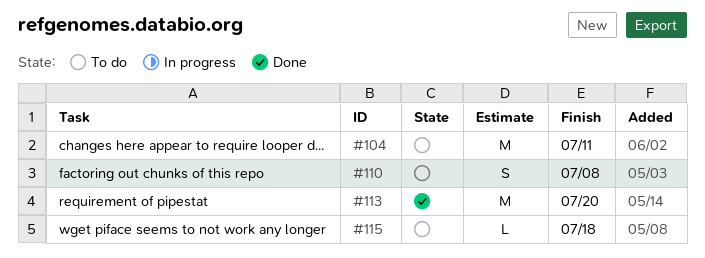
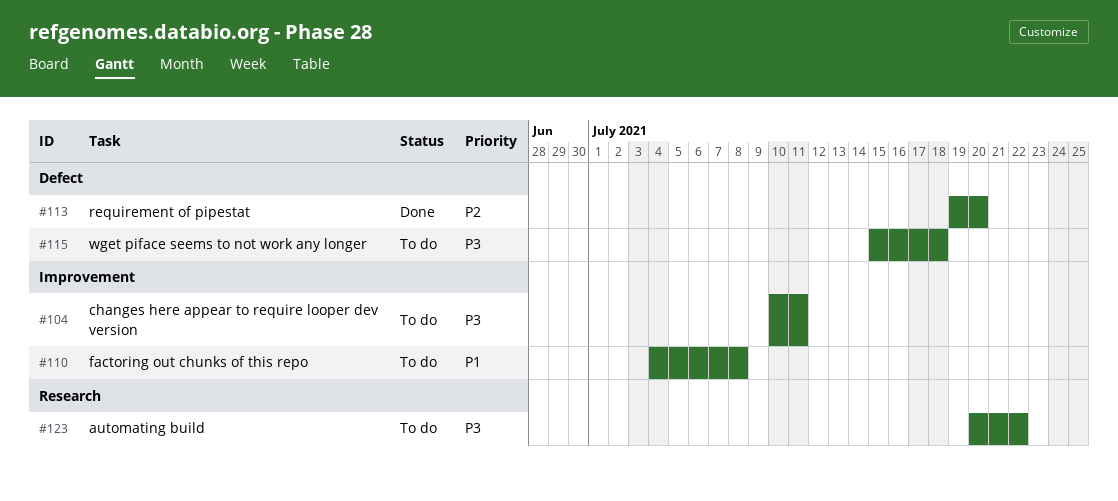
#123: none -> present

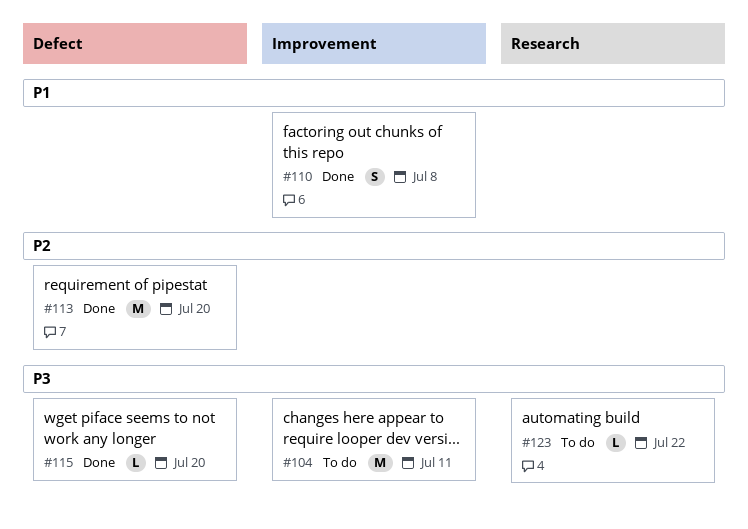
#110, status: To do -> Done
#115, status: To do -> Done
#115, due: Jul 18 -> Jul 20

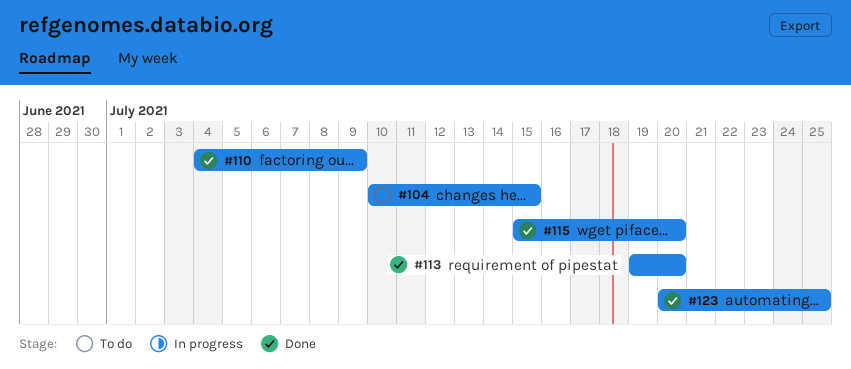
#104, due: Jul 11 -> Jul 15
#110, due: Jul 8 -> Jul 9
#123, status: To do -> Done
#123, due: Jul 22 -> Jul 25

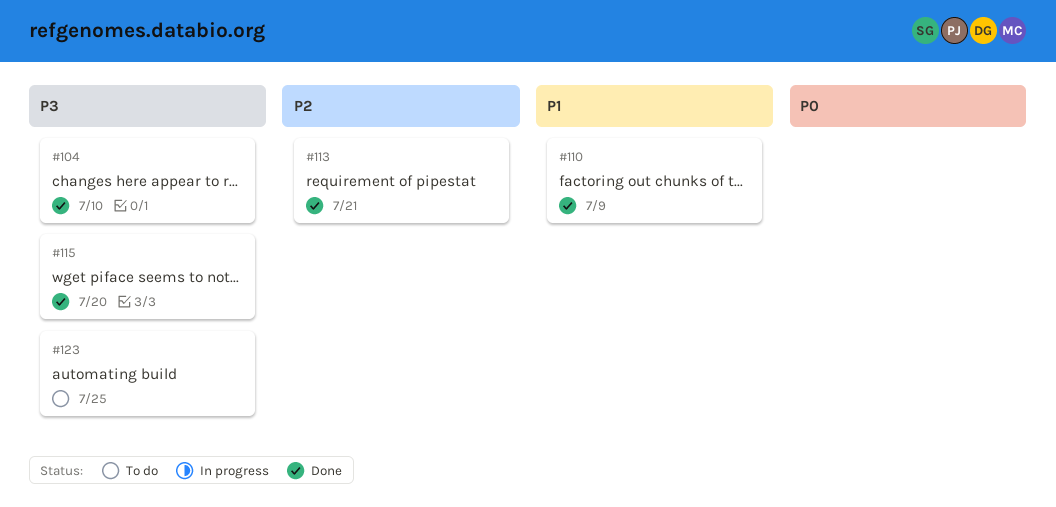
#104, status: To do -> Done
#104, due: Jul 15 -> Jul 10
#113, due: Jul 20 -> Jul 21
#123, status: Done -> To do

